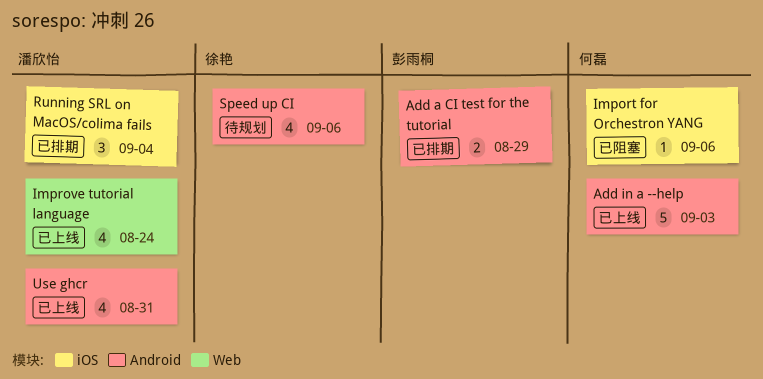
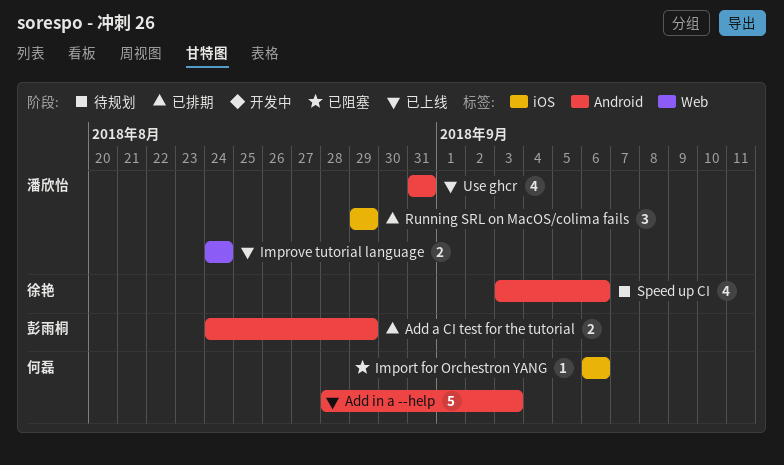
Improve tutorial language, estimate: 4 -> 2
Running SRL on MacOS/colima fails, due: Sep 4 -> Aug 29

